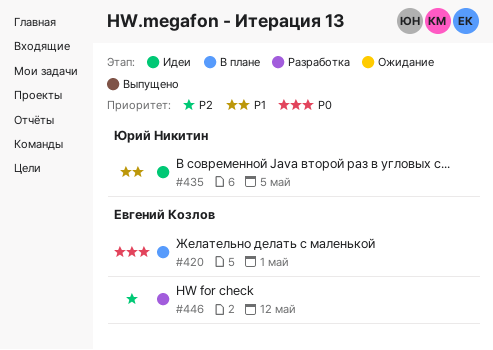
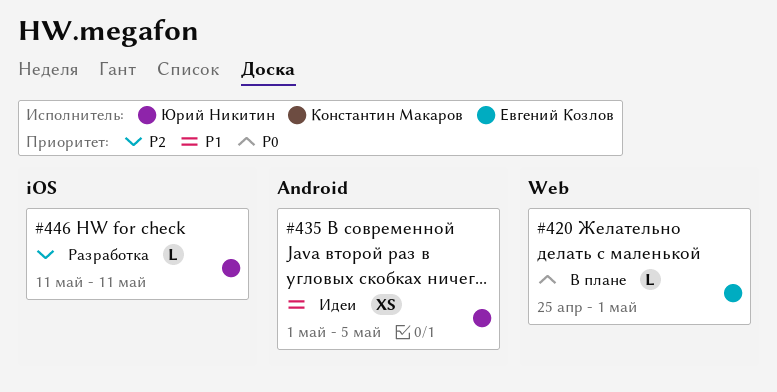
#446, owner: Евгений Козлов -> Юрий Никитин
#446, due: May 12 -> May 11

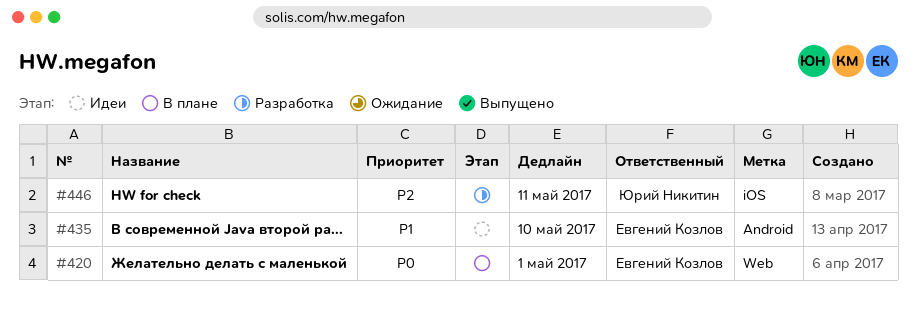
#435, owner: Юрий Никитин -> Евгений Козлов
#435, due: May 5 -> May 10

